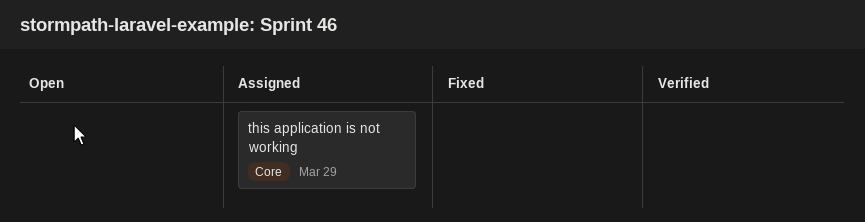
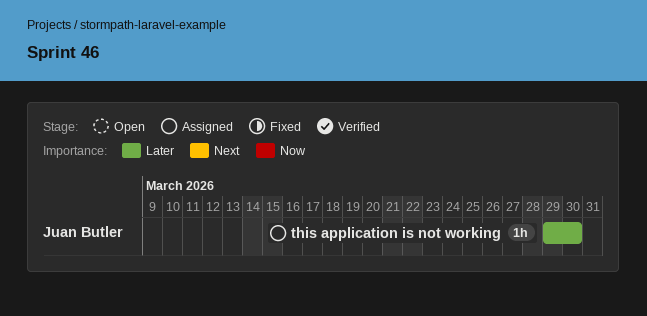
this application is not working, due: Mar 29 -> Mar 30

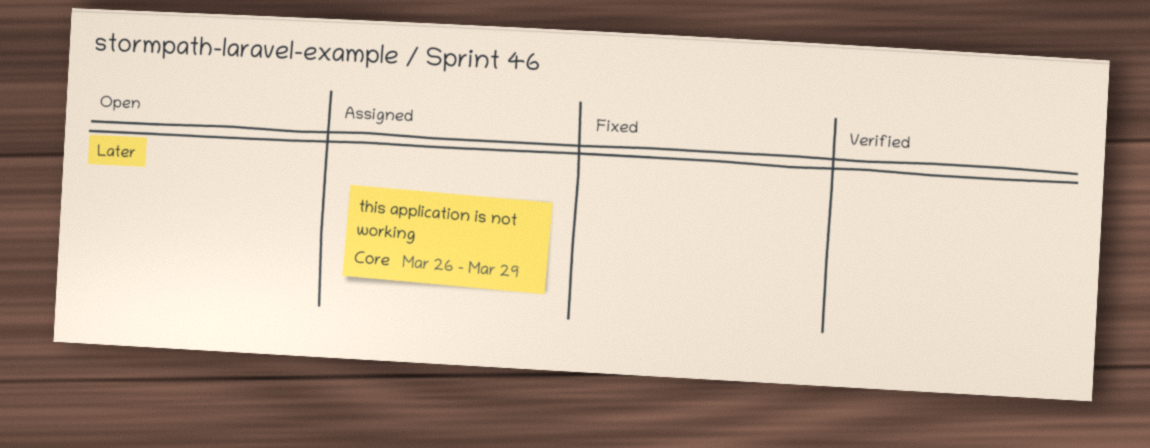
this application is not working, start: Mar 29 -> Mar 26
this application is not working, due: Mar 30 -> Mar 29

